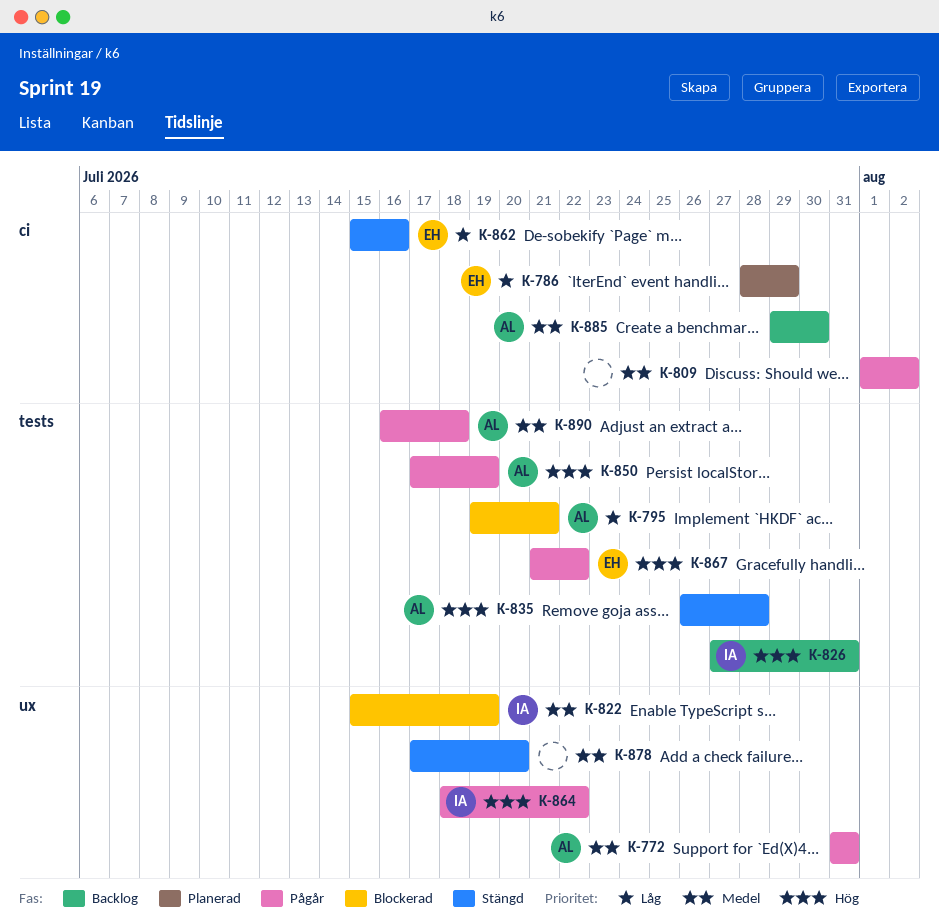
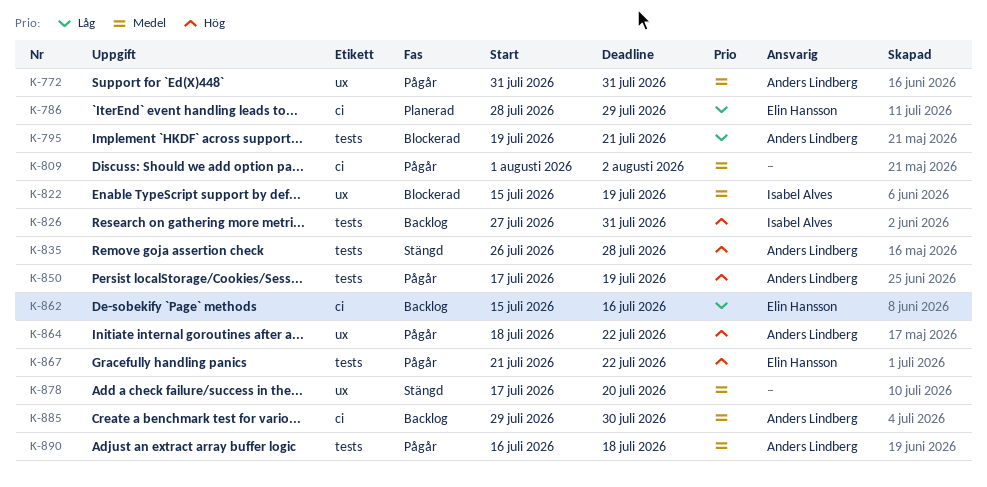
K-862, status: Stängd -> Backlog
K-864, owner: Isabel Alves -> Anders Lindberg

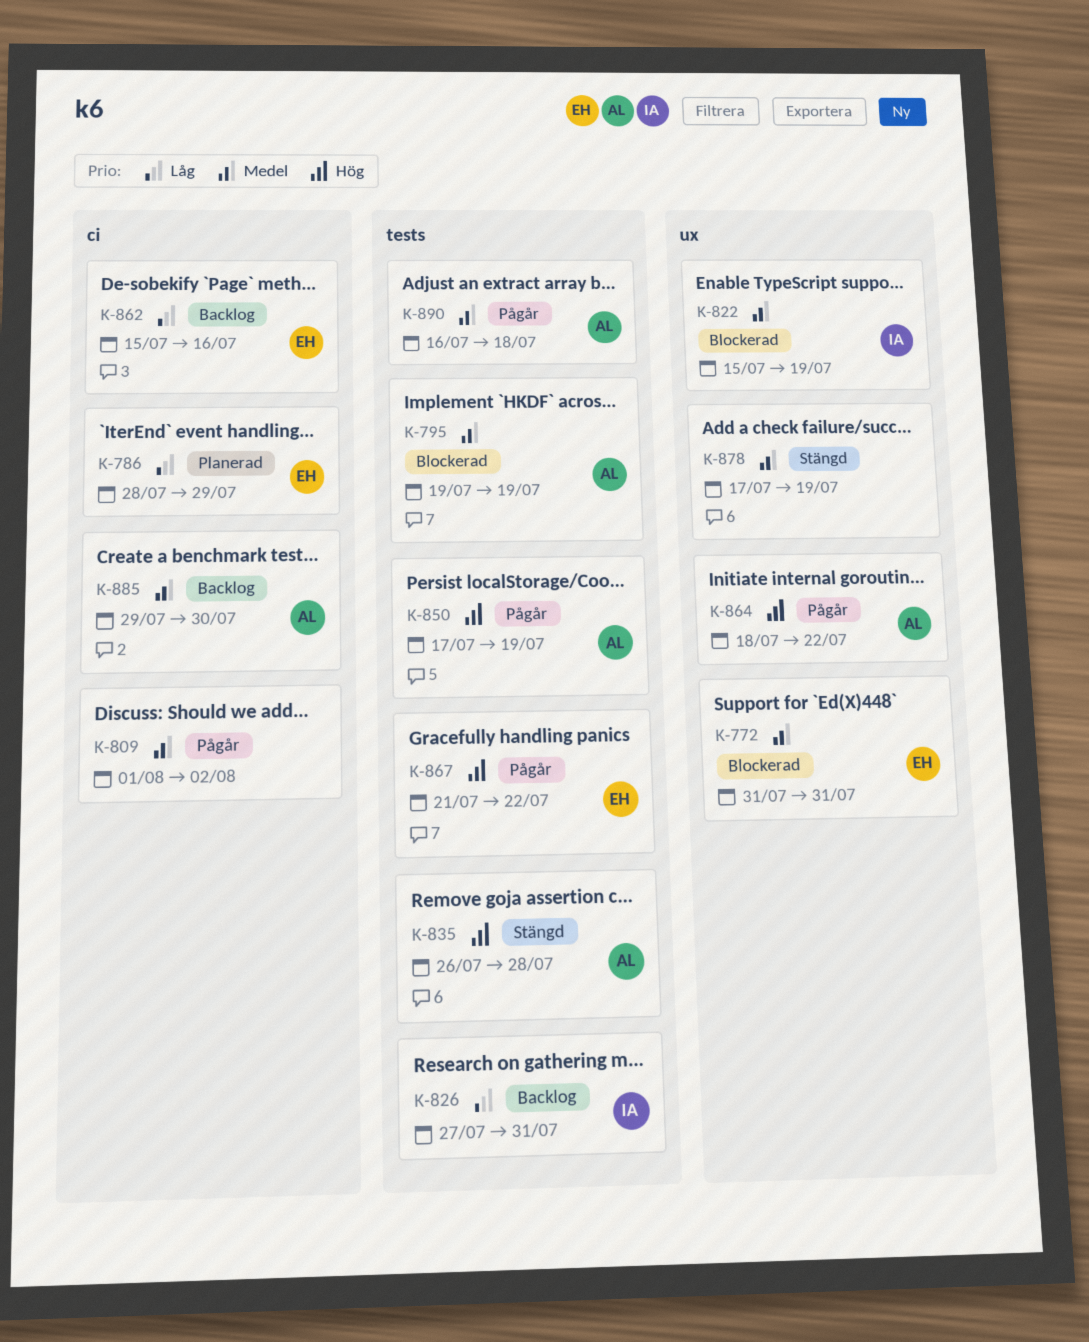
K-772, status: Pågår -> Blockerad
K-772, owner: Anders Lindberg -> Elin Hansson
K-795, priority: Låg -> Medel
K-795, due: Jul 21 -> Jul 19
K-826, priority: Hög -> Låg
K-878, due: Jul 20 -> Jul 19

